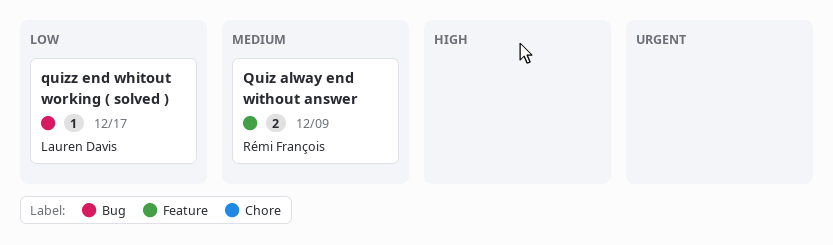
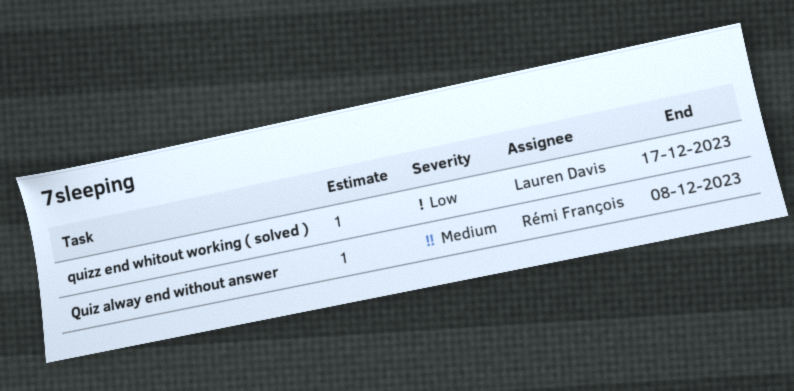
Quiz alway end without answer, estimate: 2 -> 1
Quiz alway end without answer, due: Dec 9 -> Dec 8

